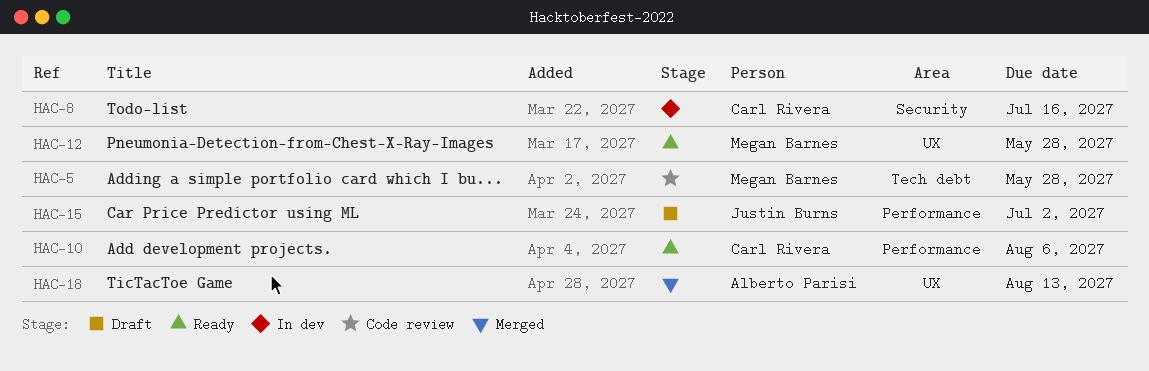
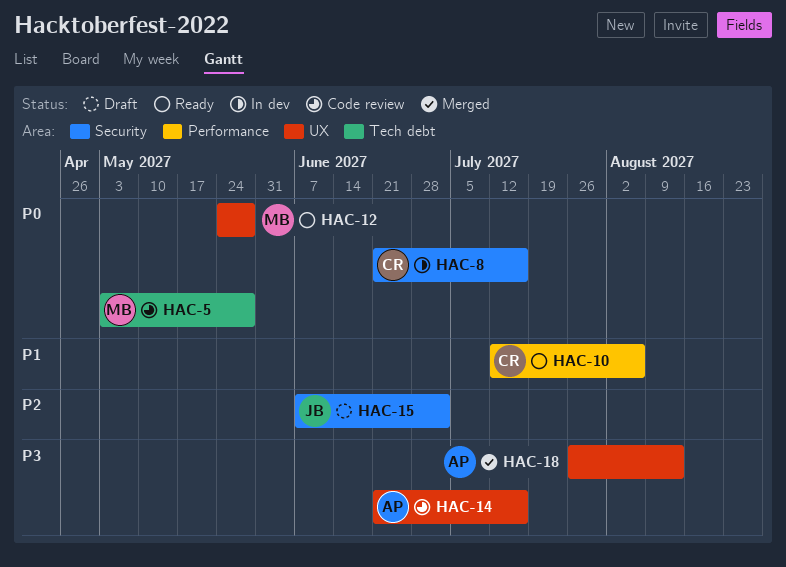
HAC-14: none -> present
HAC-15, label: Performance -> Security

